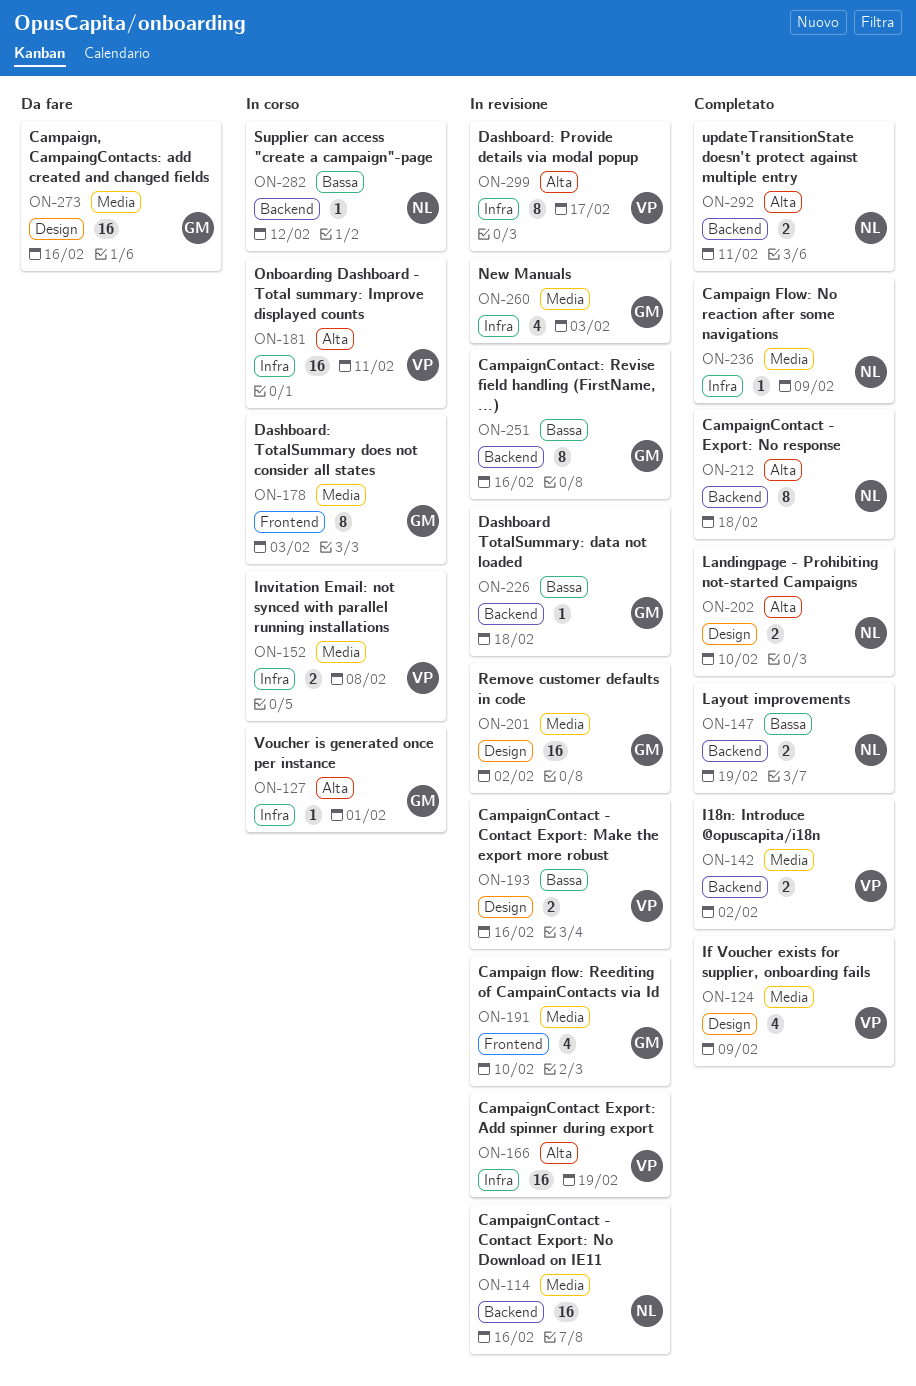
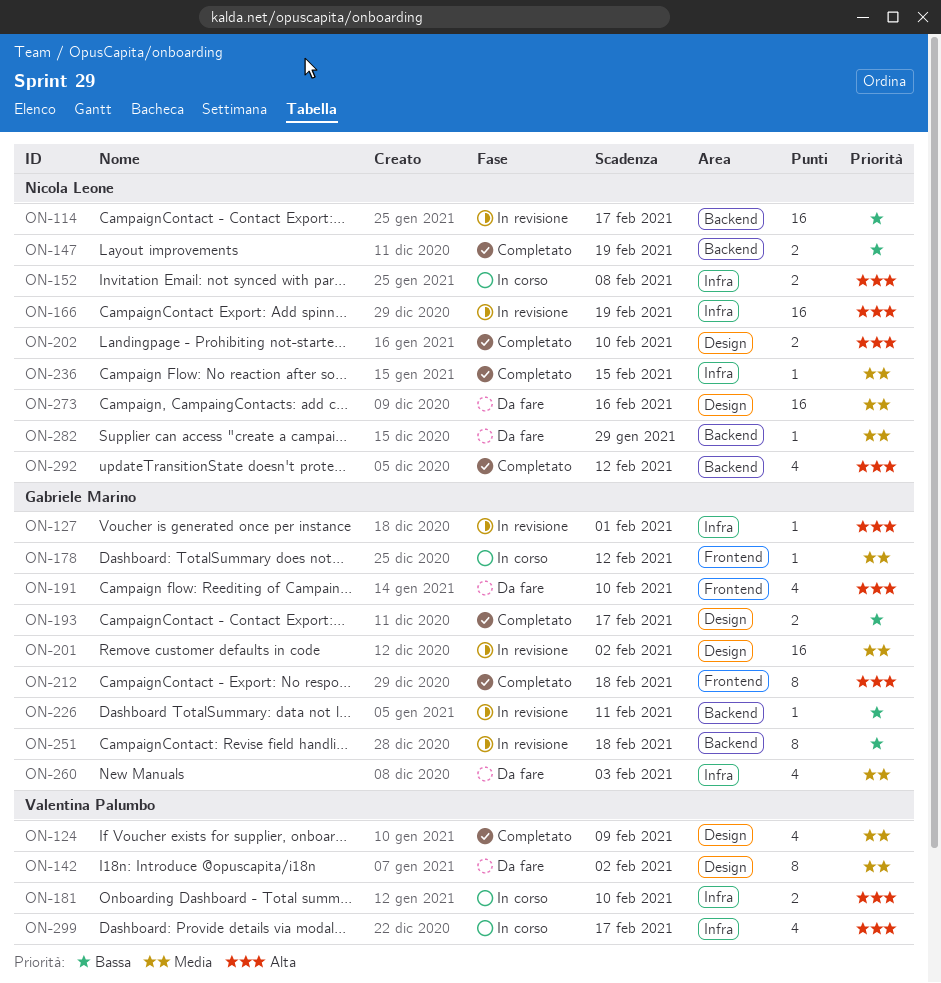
ON-114, priority: Media -> Bassa
ON-114, due: Feb 16 -> Feb 17
ON-127, status: In corso -> In revisione
ON-142, status: Completato -> Da fare
ON-142, label: Backend -> Design
ON-142, estimate: 2 -> 8
ON-152, owner: Valentina Palumbo -> Nicola Leone
ON-152, priority: Media -> Alta
ON-166, owner: Valentina Palumbo -> Nicola Leone
ON-178, estimate: 8 -> 1
ON-178, due: Feb 3 -> Feb 12
ON-181, estimate: 16 -> 2
ON-181, due: Feb 11 -> Feb 10
ON-191, status: In revisione -> Da fare
ON-191, priority: Media -> Alta
ON-193, status: In revisione -> Completato
ON-193, owner: Valentina Palumbo -> Gabriele Marino
ON-193, due: Feb 16 -> Feb 17
ON-212, owner: Nicola Leone -> Gabriele Marino
ON-212, label: Backend -> Frontend
ON-226, due: Feb 18 -> Feb 11
ON-236, due: Feb 9 -> Feb 15
ON-251, due: Feb 16 -> Feb 18
ON-260, status: In revisione -> Da fare
ON-273, owner: Gabriele Marino -> Nicola Leone
ON-282, status: In corso -> Da fare
ON-282, priority: Bassa -> Media
ON-282, due: Feb 12 -> Jan 29
ON-292, estimate: 2 -> 4
ON-292, due: Feb 11 -> Feb 12
ON-299, status: In revisione -> In corso
ON-299, estimate: 8 -> 4

